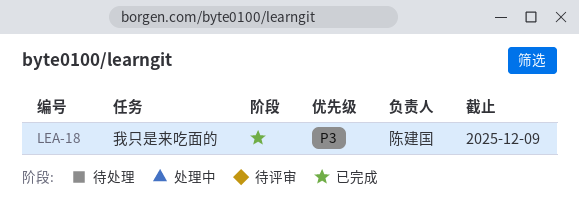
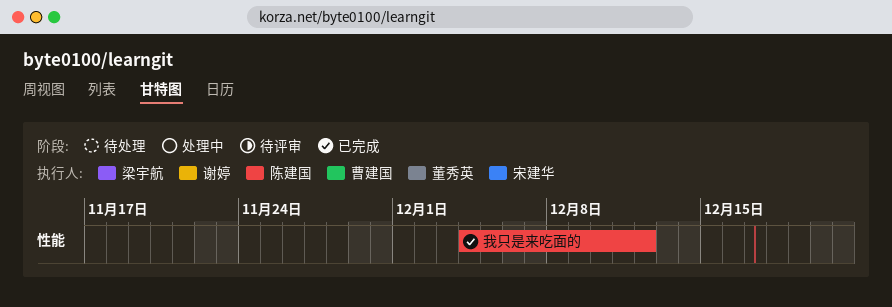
我只是来吃面的, due: Dec 9 -> Dec 12

